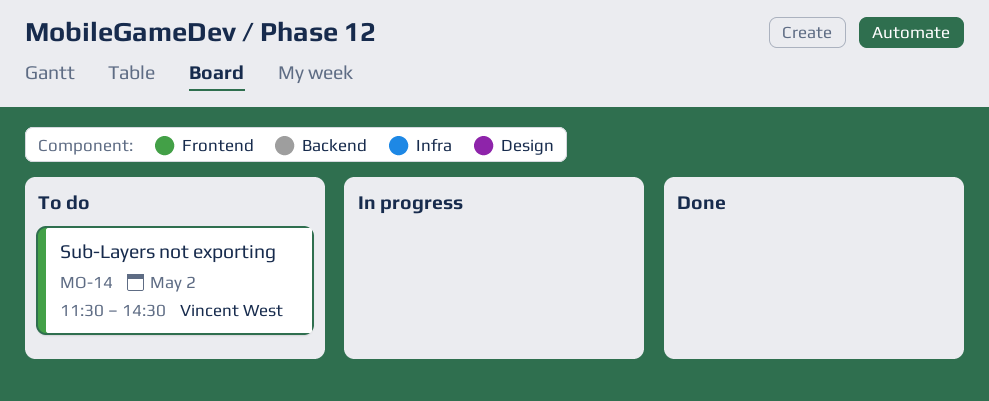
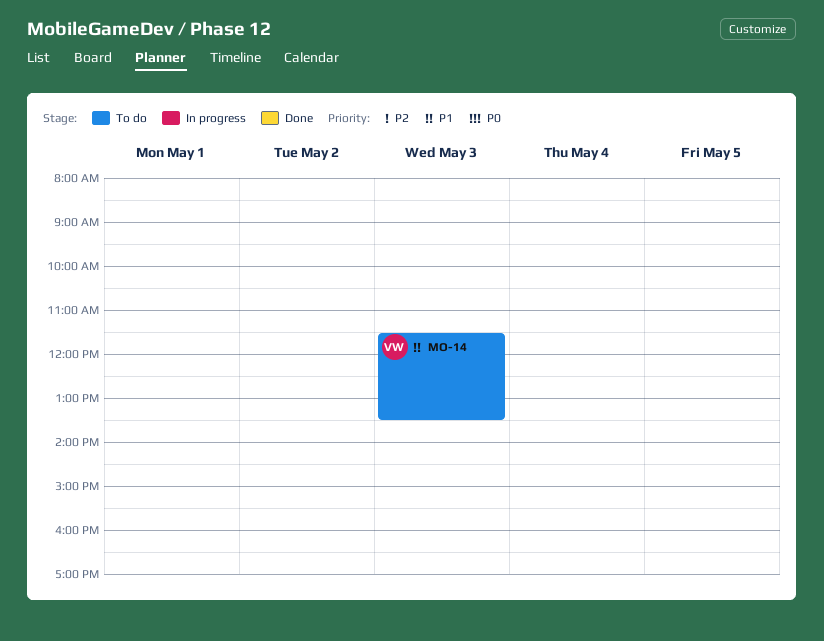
MO-14, day: May 2 -> May 3
MO-14, ends: 14:30 -> 13:30

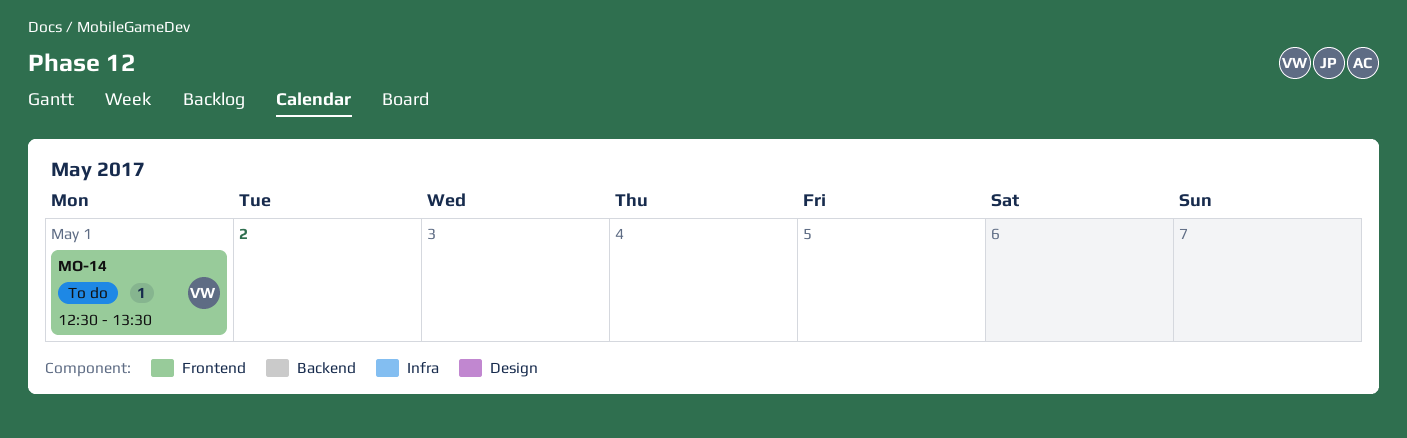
MO-14, day: May 3 -> May 1
MO-14, begins: 11:30 -> 12:30

